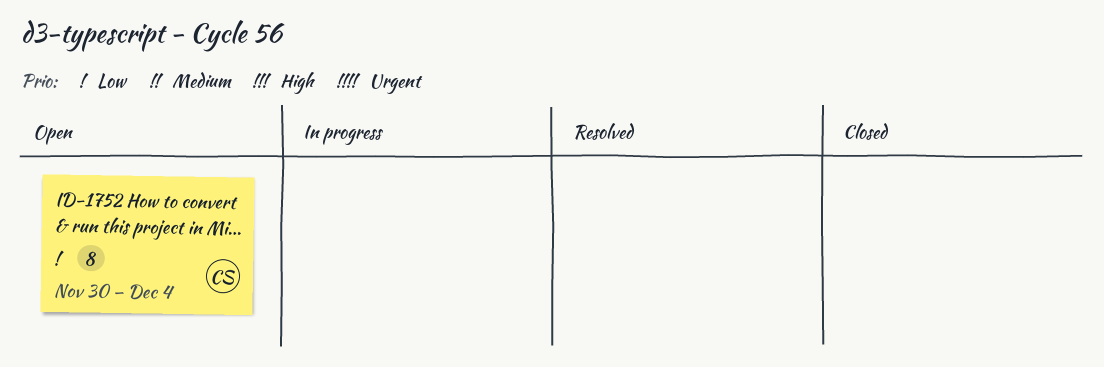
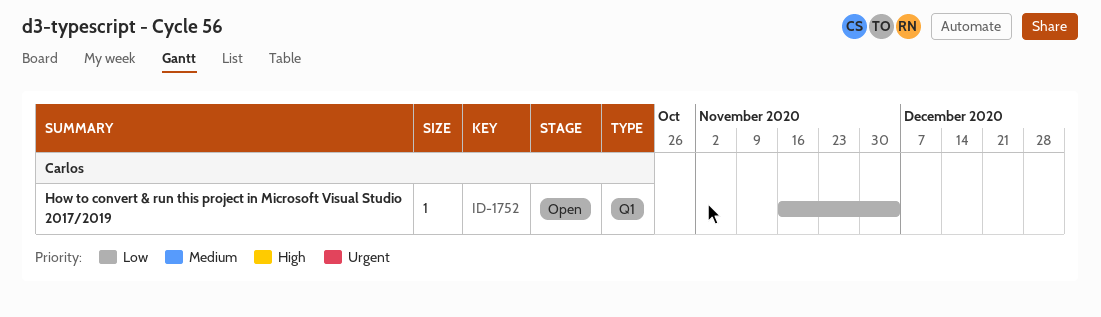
ID-1752, estimate: 8 -> 1
ID-1752, start: Nov 30 -> Nov 16

